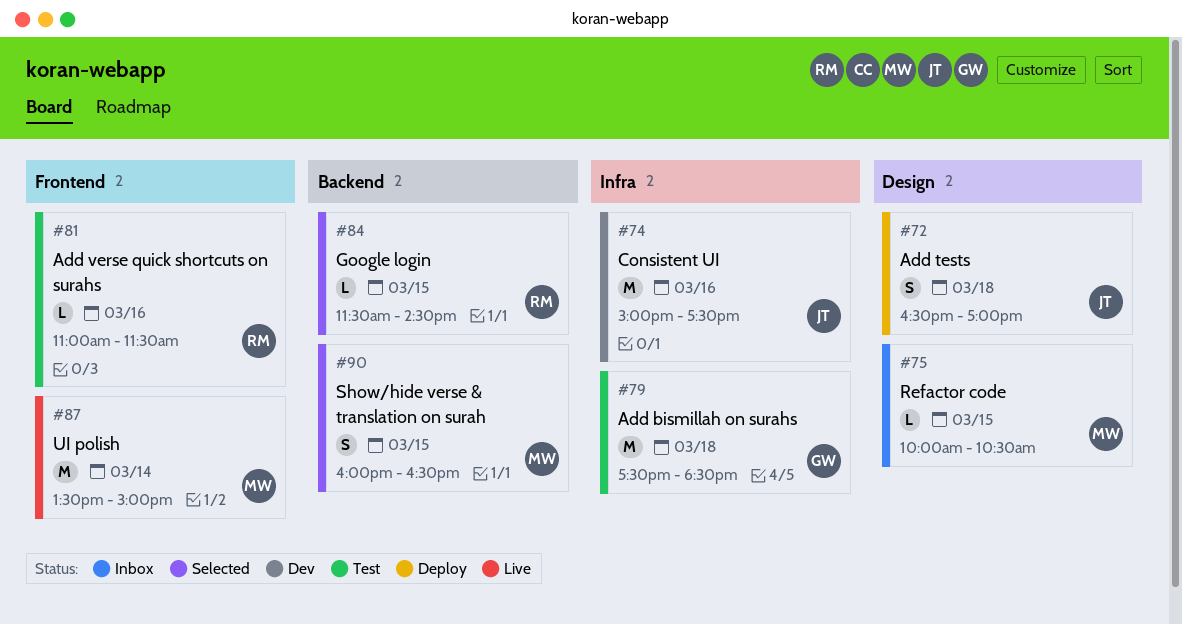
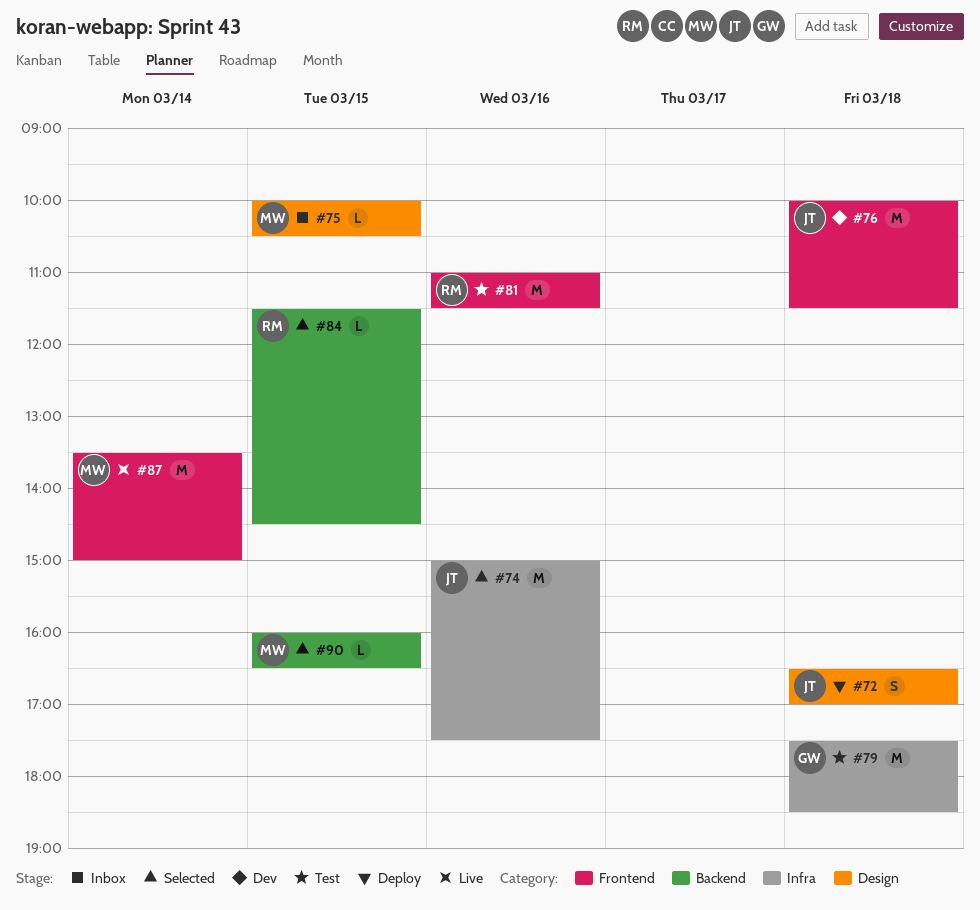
#74, status: Dev -> Selected
#76: none -> present
#81, estimate: L -> M
#90, estimate: S -> L

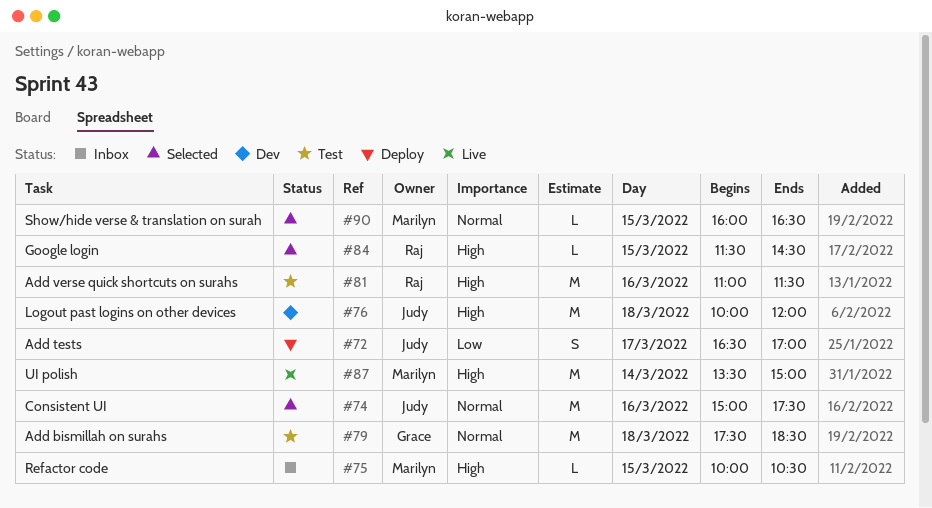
#72, day: Mar 18 -> Mar 17
#76, ends: 11:30 -> 12:00

